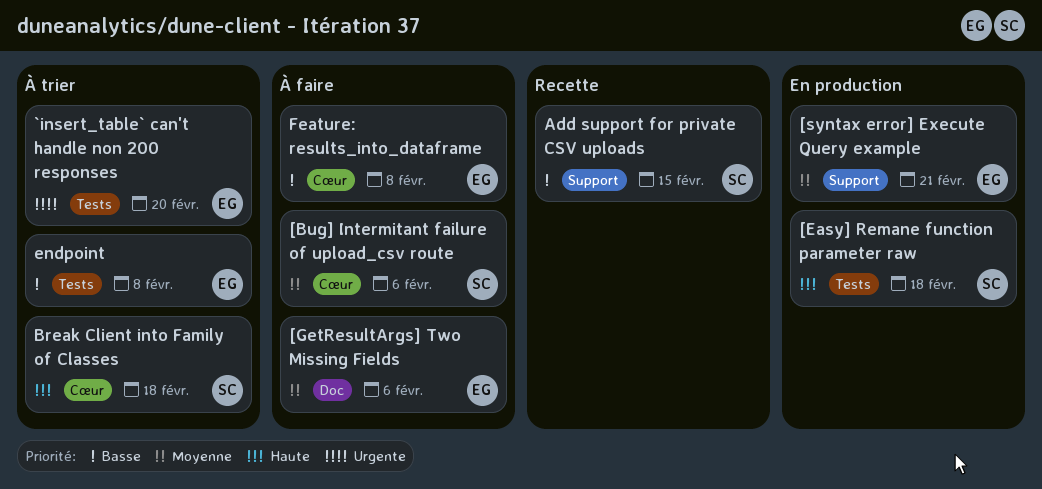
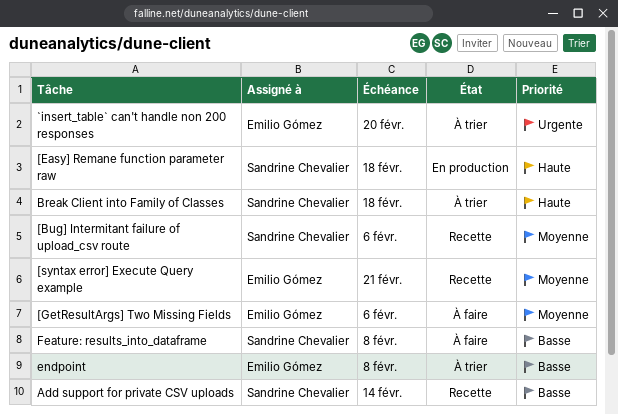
[Bug] Intermitant failure of upload_csv route, status: À faire -> Recette
[syntax error] Execute Query example, status: En production -> Recette
Add support for private CSV uploads, due: Feb 15 -> Feb 14
Feature: results_into_dataframe, owner: Emilio Gómez -> Sandrine Chevalier

